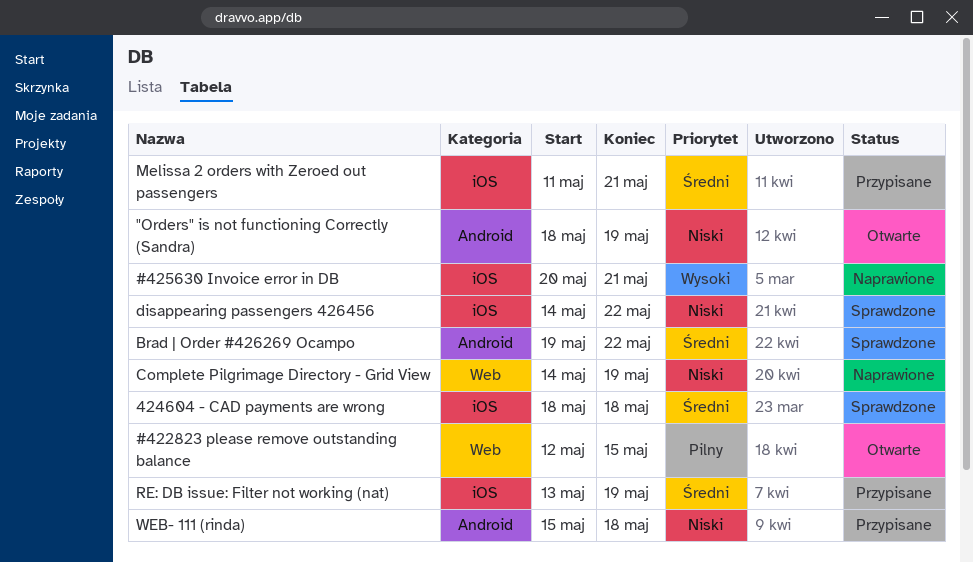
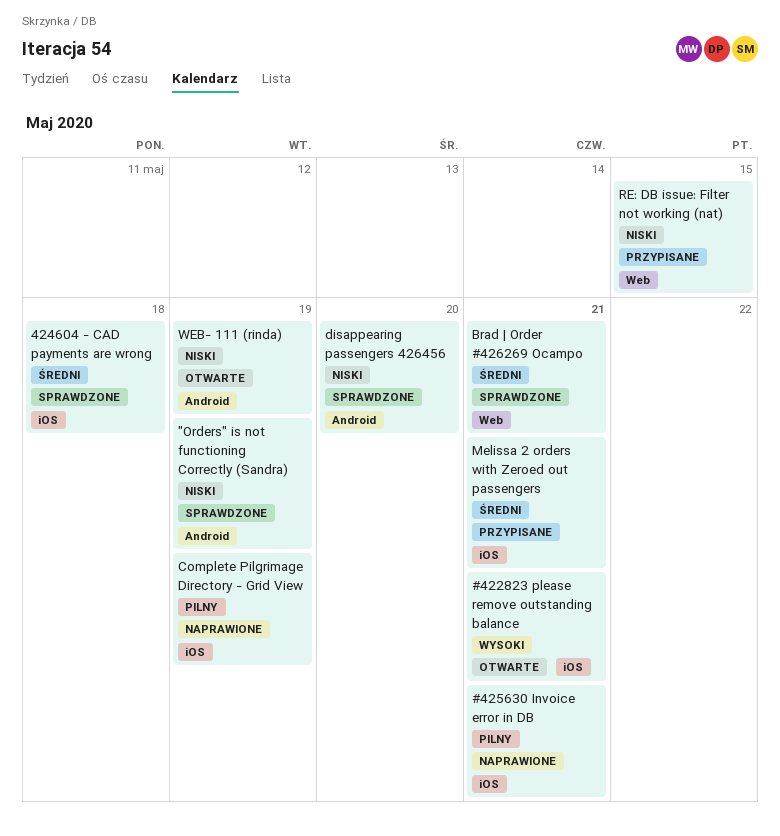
"Orders" is not functioning Correctly (Sandra), status: Otwarte -> Sprawdzone
#422823 please remove outstanding balance, priority: Pilny -> Wysoki
#422823 please remove outstanding balance, label: Web -> iOS
#422823 please remove outstanding balance, due: May 15 -> May 21
#425630 Invoice error in DB, priority: Wysoki -> Pilny
Brad | Order #426269 Ocampo, label: Android -> Web
Brad | Order #426269 Ocampo, due: May 22 -> May 21
Complete Pilgrimage Directory - Grid View, priority: Niski -> Pilny
Complete Pilgrimage Directory - Grid View, label: Web -> iOS
disappearing passengers 426456, label: iOS -> Android
disappearing passengers 426456, due: May 22 -> May 20
RE: DB issue: Filter not working (nat), priority: Średni -> Niski
RE: DB issue: Filter not working (nat), label: iOS -> Web
RE: DB issue: Filter not working (nat), due: May 19 -> May 15
WEB- 111 (rinda), status: Przypisane -> Otwarte
WEB- 111 (rinda), due: May 18 -> May 19

